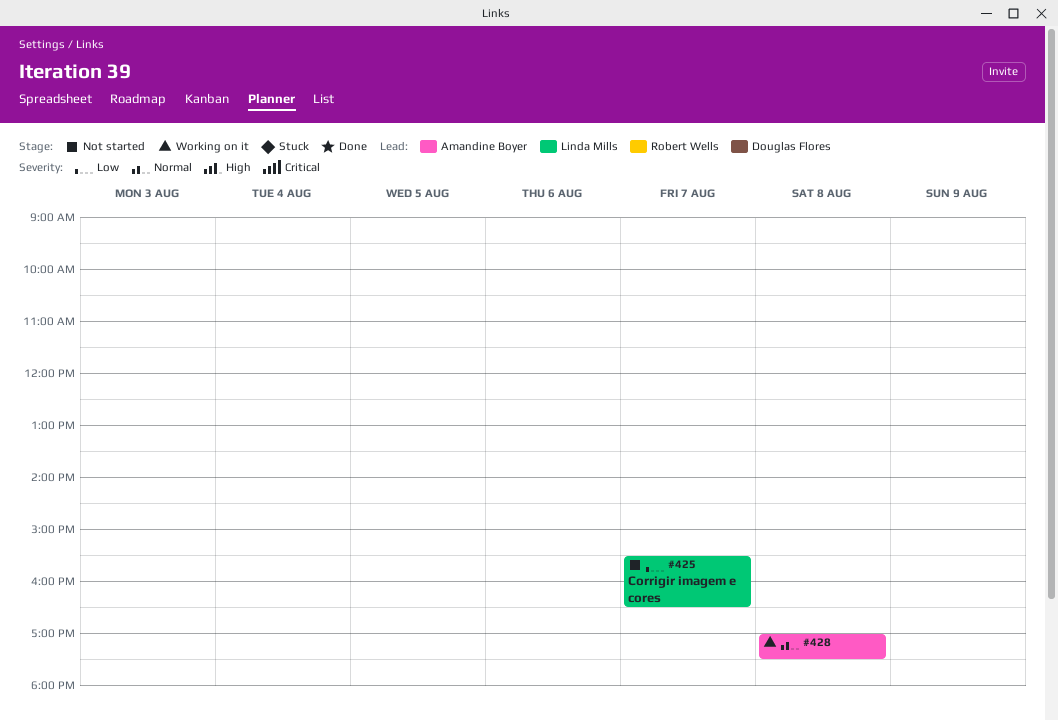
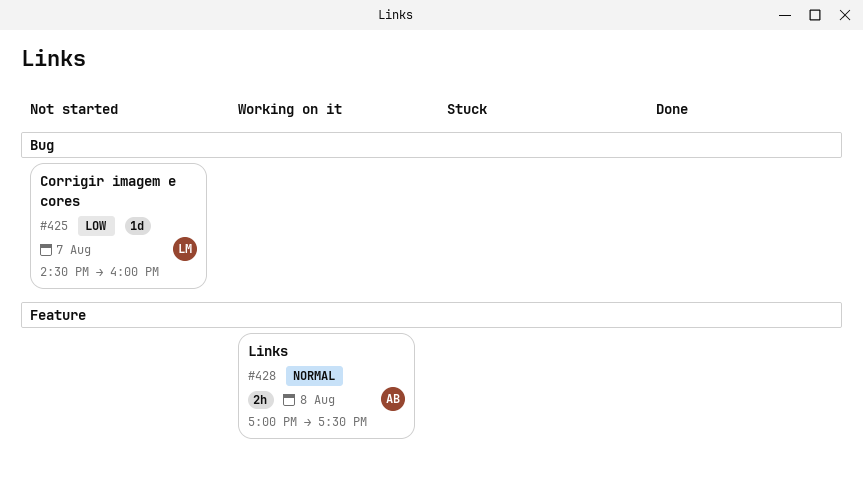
#425, begins: 15:30 -> 14:30
#425, ends: 16:30 -> 16:00

